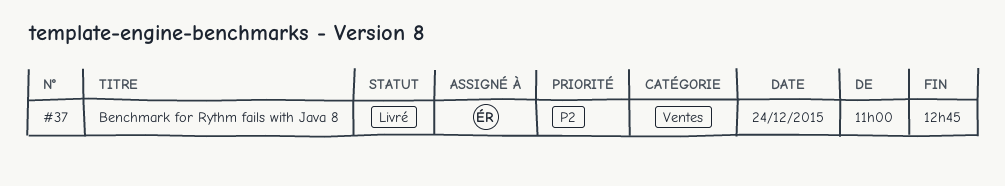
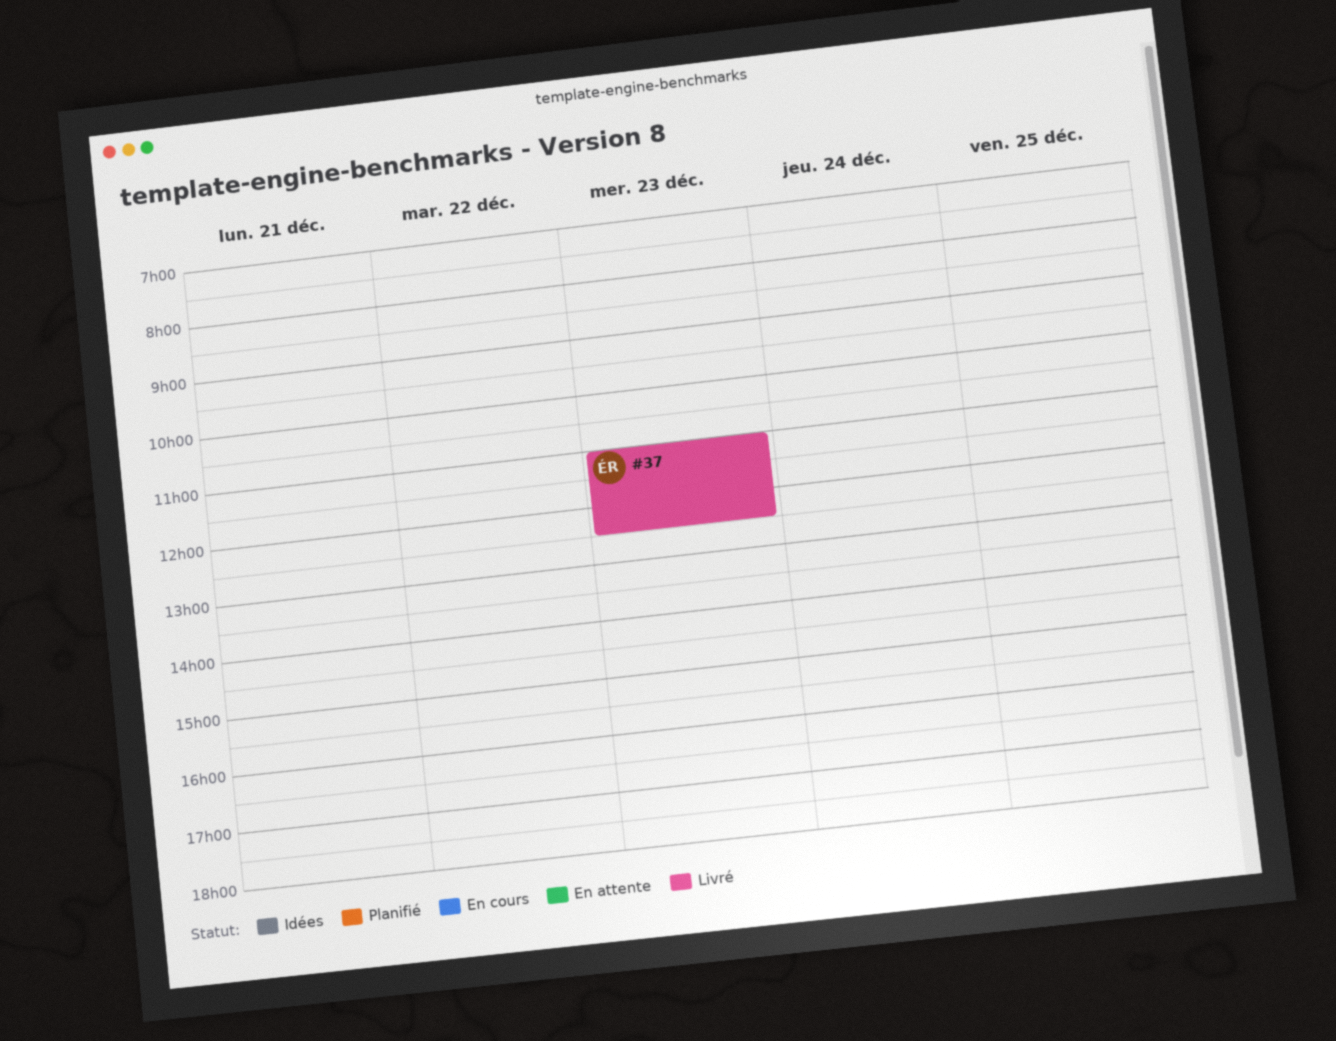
#37, day: Dec 24 -> Dec 23
#37, ends: 12:45 -> 12:30

